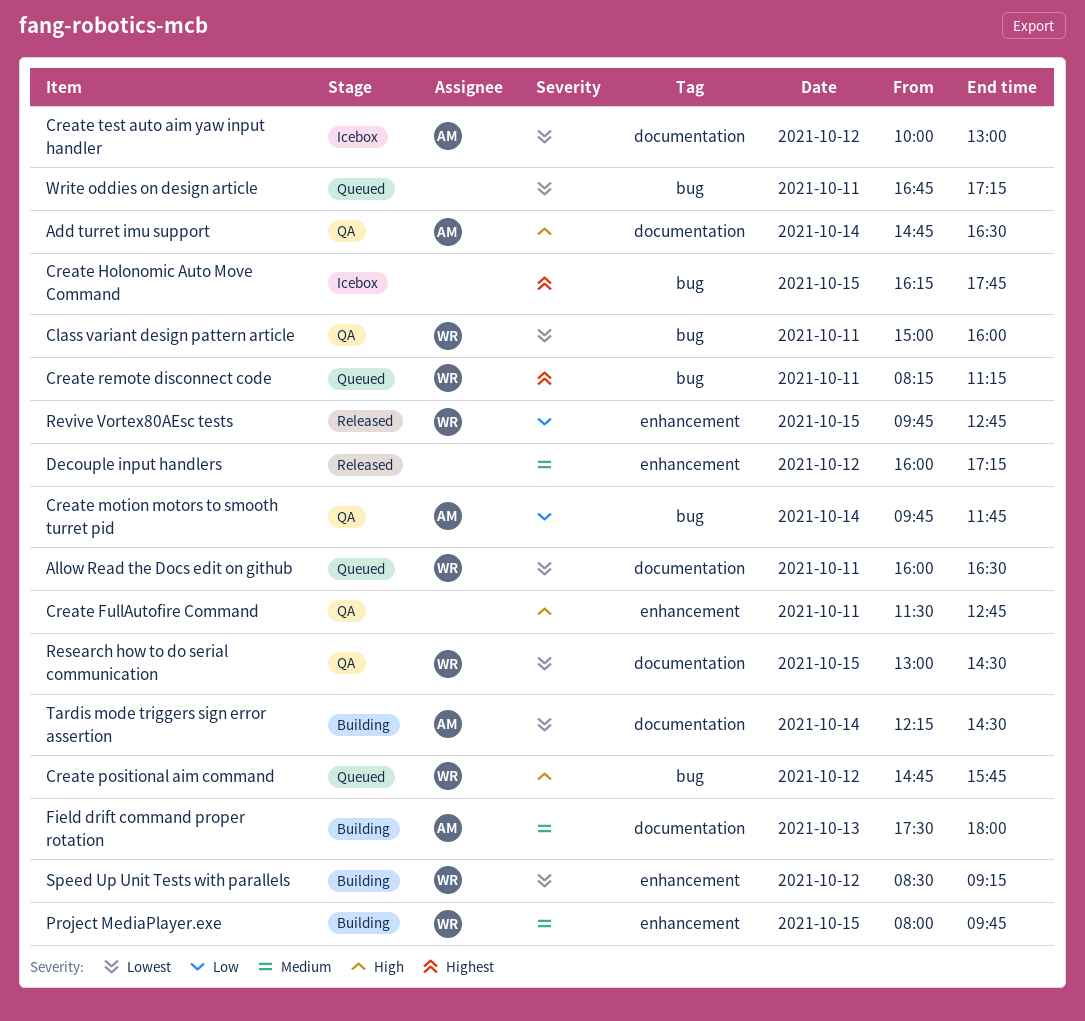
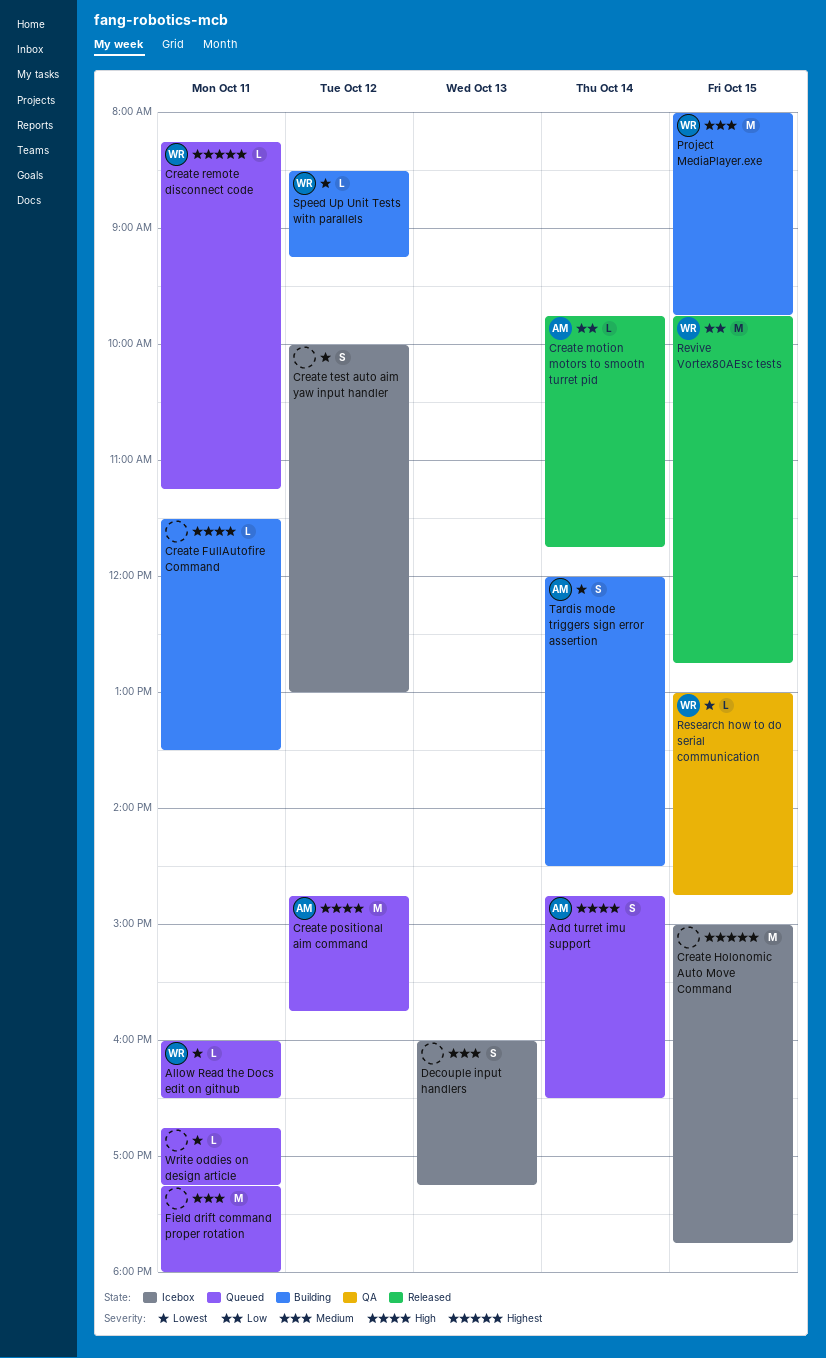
Add turret imu support, status: QA -> Queued
Class variant design pattern article: present -> none
Create FullAutofire Command, status: QA -> Building
Create FullAutofire Command, ends: 12:45 -> 13:30
Create Holonomic Auto Move Command, begins: 16:15 -> 15:00
Create motion motors to smooth turret pid, status: QA -> Released
Create positional aim command, owner: WR -> AM
Create test auto aim yaw input handler, owner: AM -> none
Decouple input handlers, status: Released -> Icebox
Decouple input handlers, day: Oct 12 -> Oct 13
Field drift command proper rotation, status: Building -> Queued
Field drift command proper rotation, owner: AM -> none
Field drift command proper rotation, day: Oct 13 -> Oct 11
Field drift command proper rotation, begins: 17:30 -> 17:15
Research how to do serial communication, ends: 14:30 -> 14:45
Tardis mode triggers sign error assertion, begins: 12:15 -> 12:00

